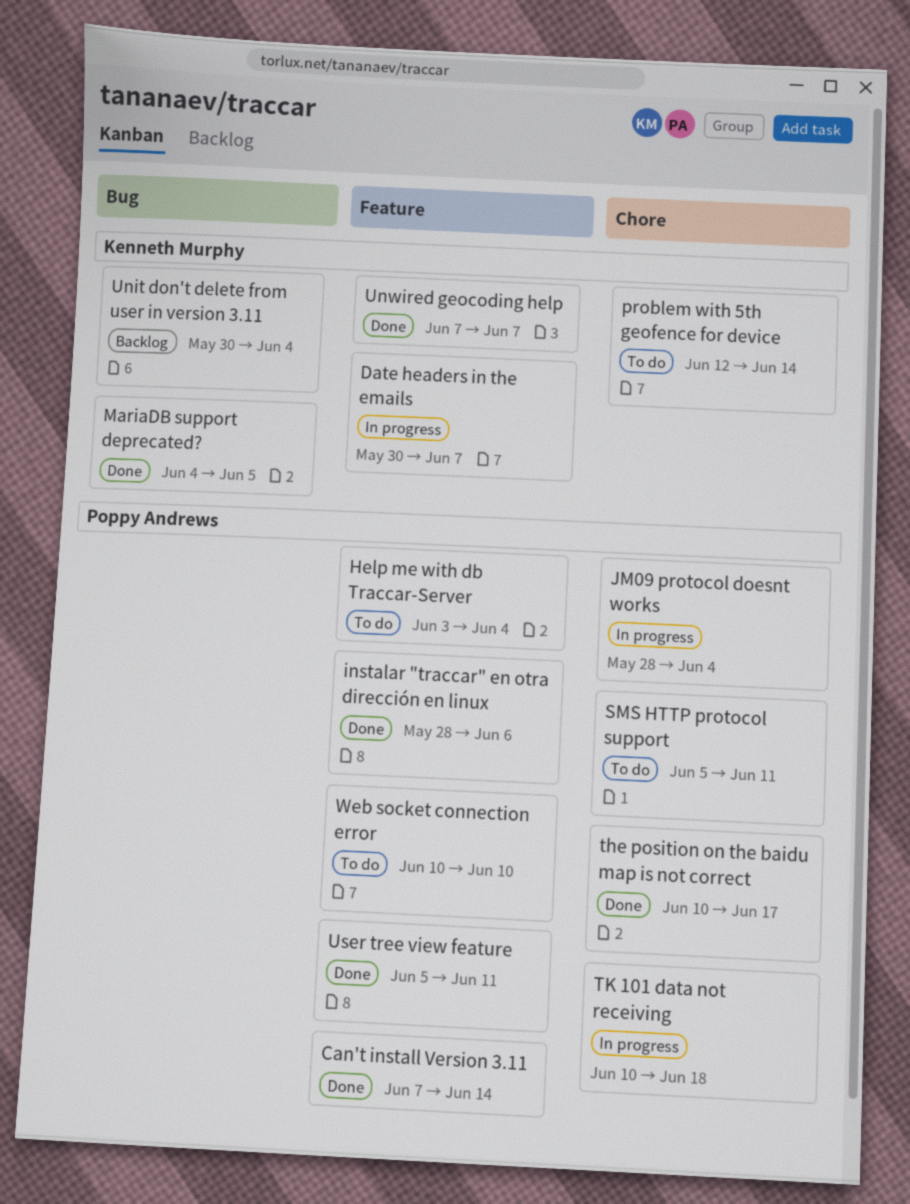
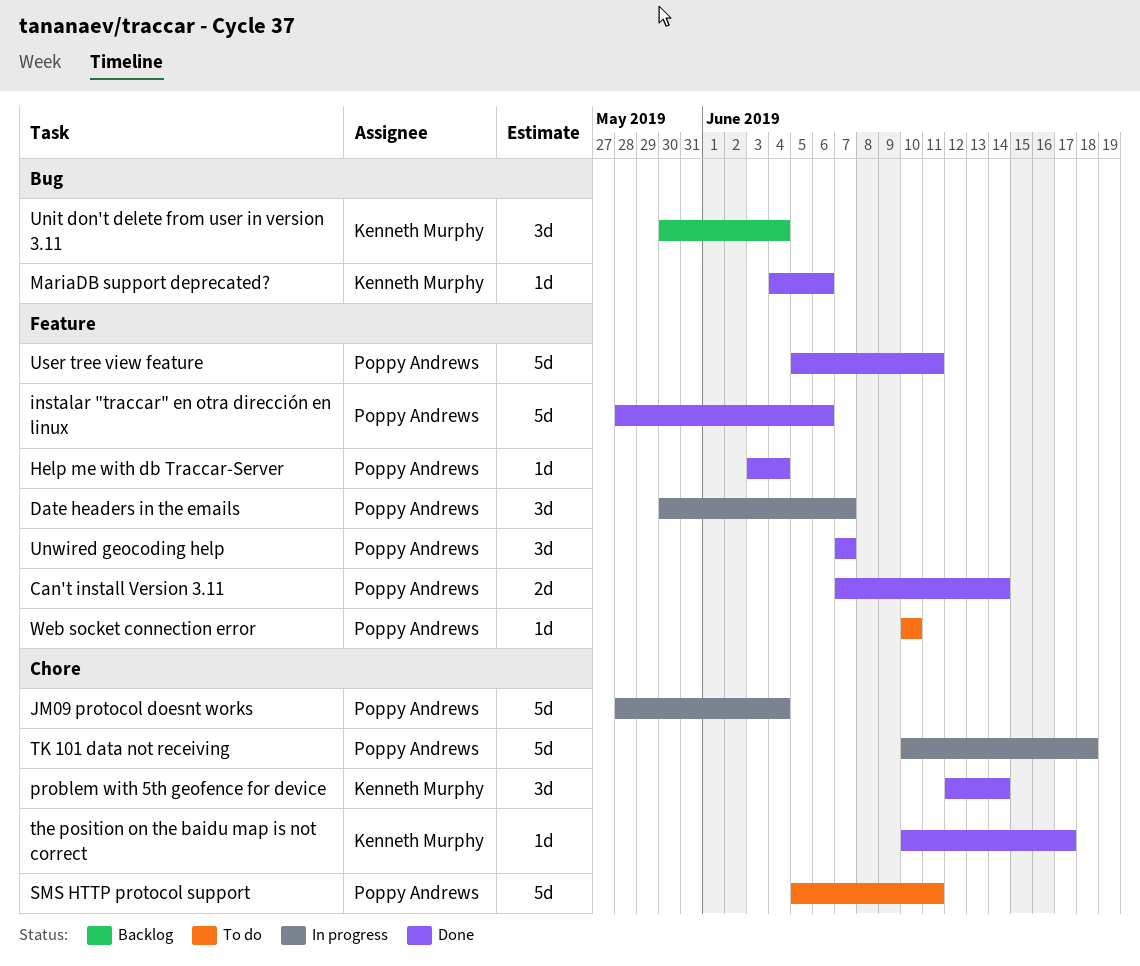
Date headers in the emails, owner: Kenneth Murphy -> Poppy Andrews
Help me with db Traccar-Server, status: To do -> Done
MariaDB support deprecated?, due: Jun 5 -> Jun 6
problem with 5th geofence for device, status: To do -> Done
the position on the baidu map is not correct, owner: Poppy Andrews -> Kenneth Murphy
Unwired geocoding help, owner: Kenneth Murphy -> Poppy Andrews

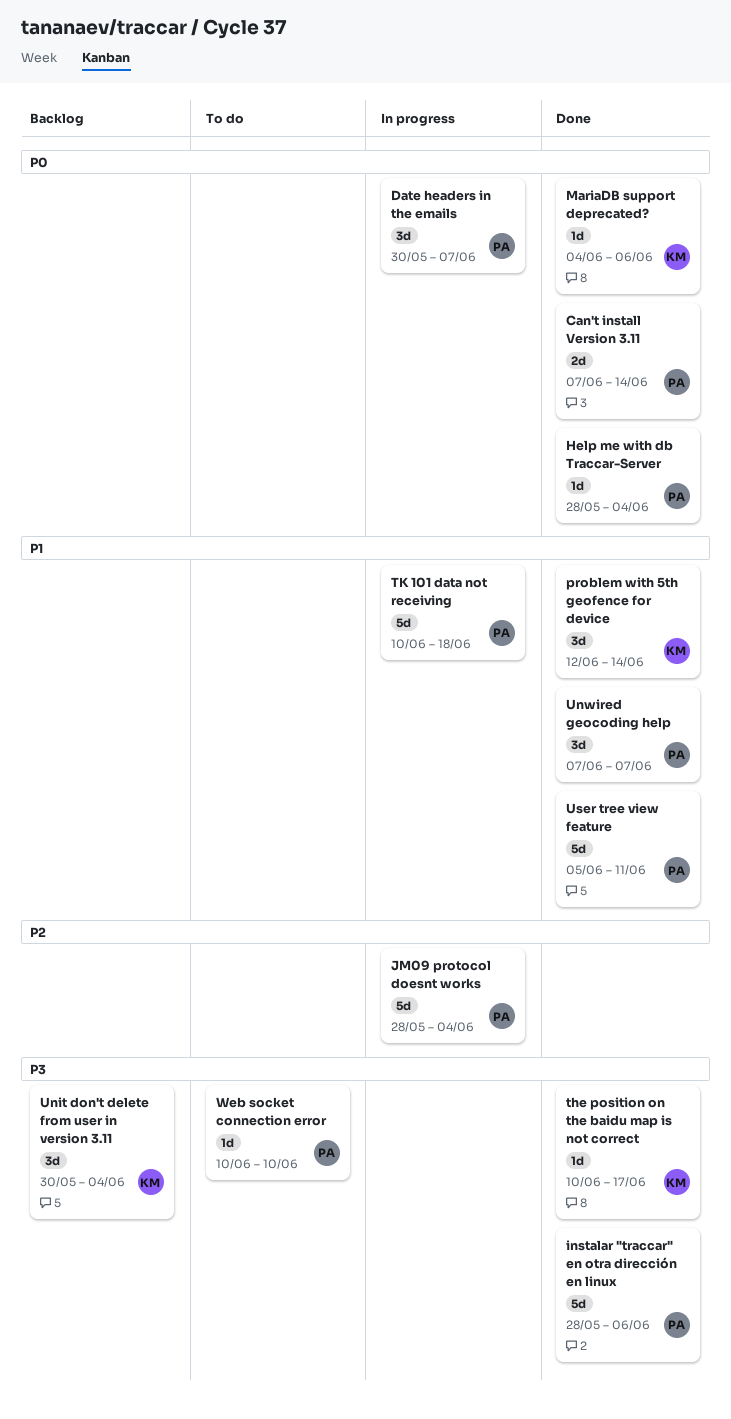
Help me with db Traccar-Server, start: Jun 3 -> May 28
SMS HTTP protocol support: present -> none

